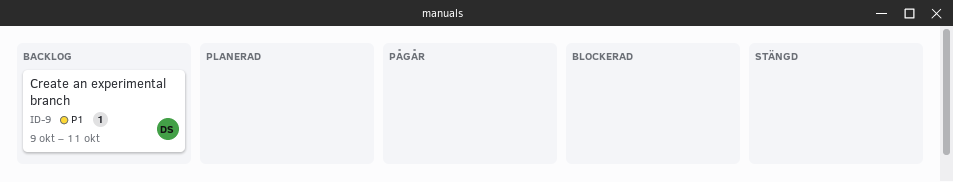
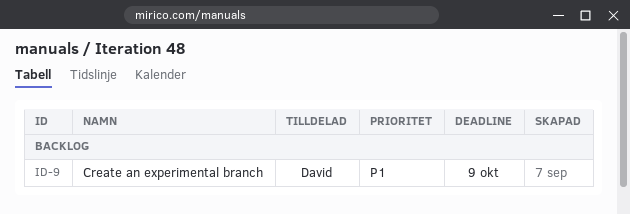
ID-9, due: Oct 11 -> Oct 9

